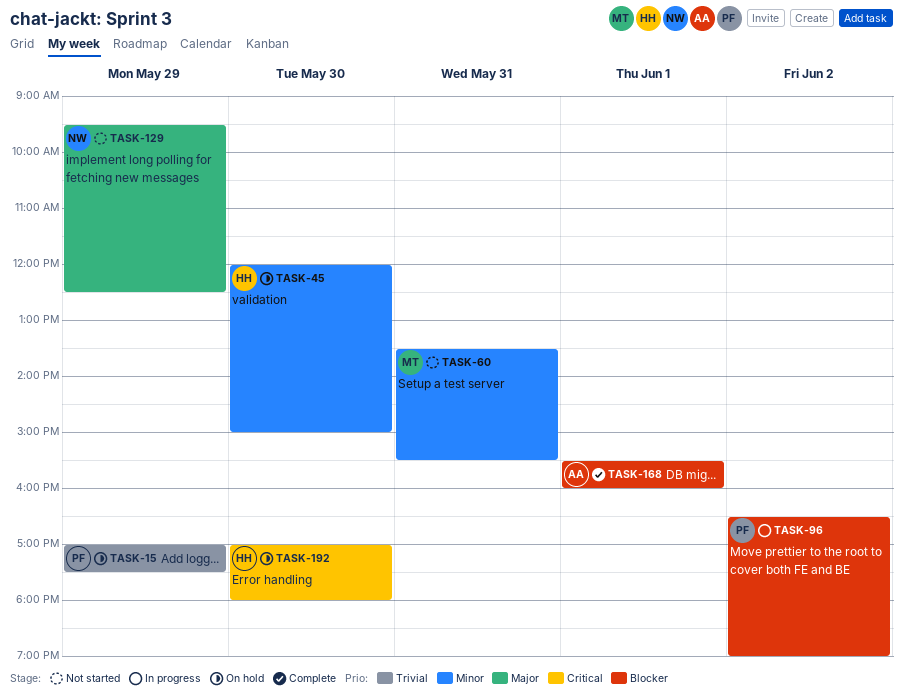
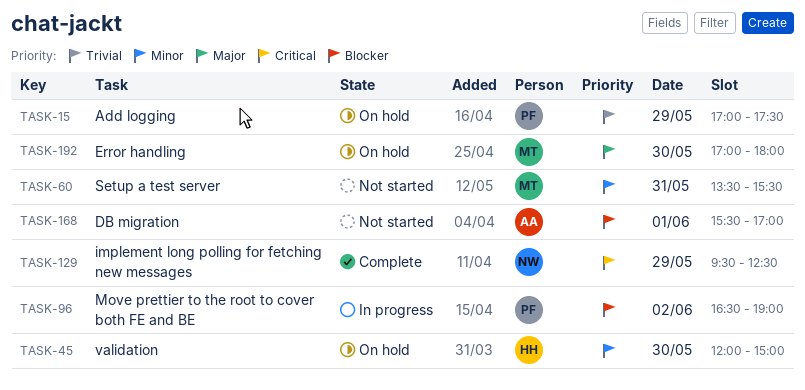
TASK-129, status: Not started -> Complete
TASK-129, priority: Major -> Critical
TASK-168, status: Complete -> Not started
TASK-168, ends: 16:00 -> 17:00
TASK-192, owner: HH -> MT
TASK-192, priority: Critical -> Major

